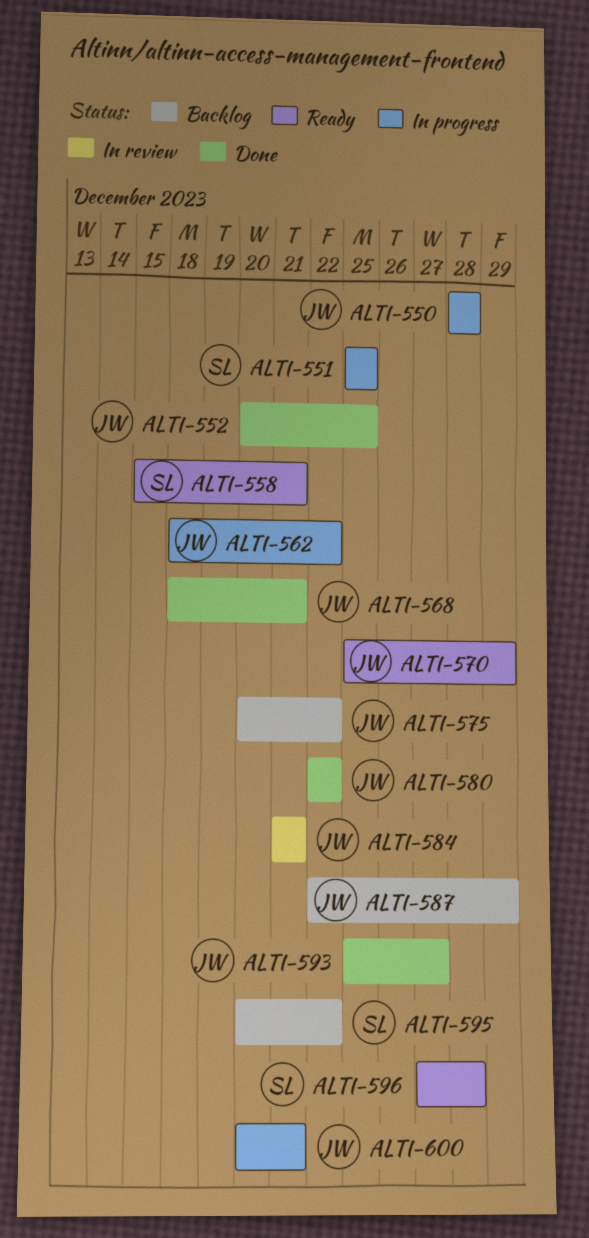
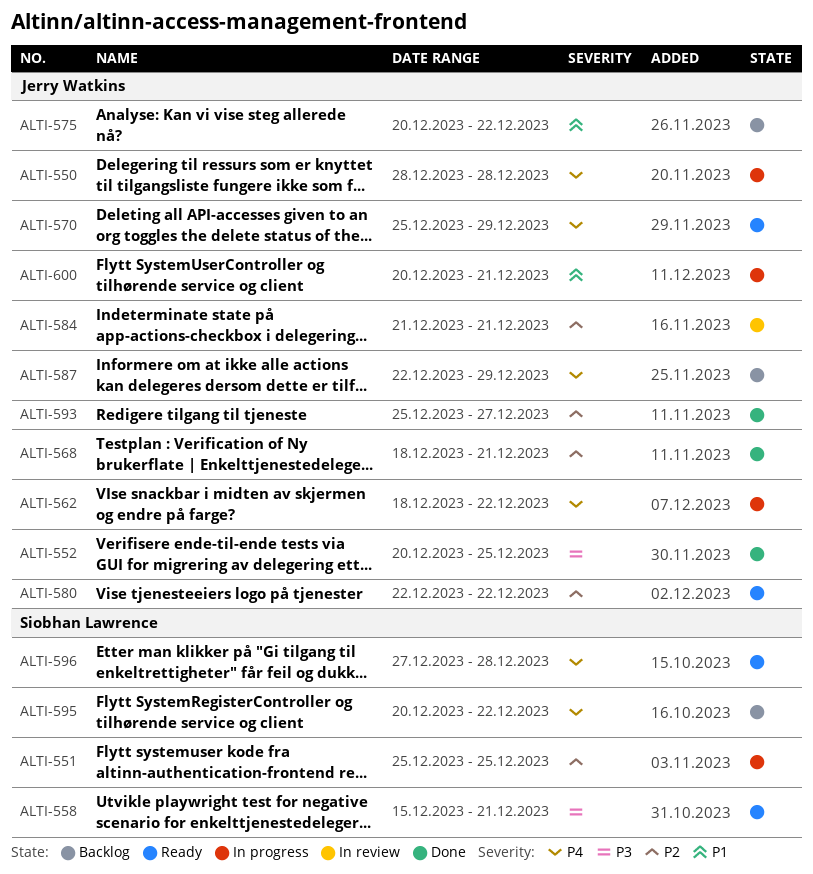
ALTI-580, status: Done -> Ready

